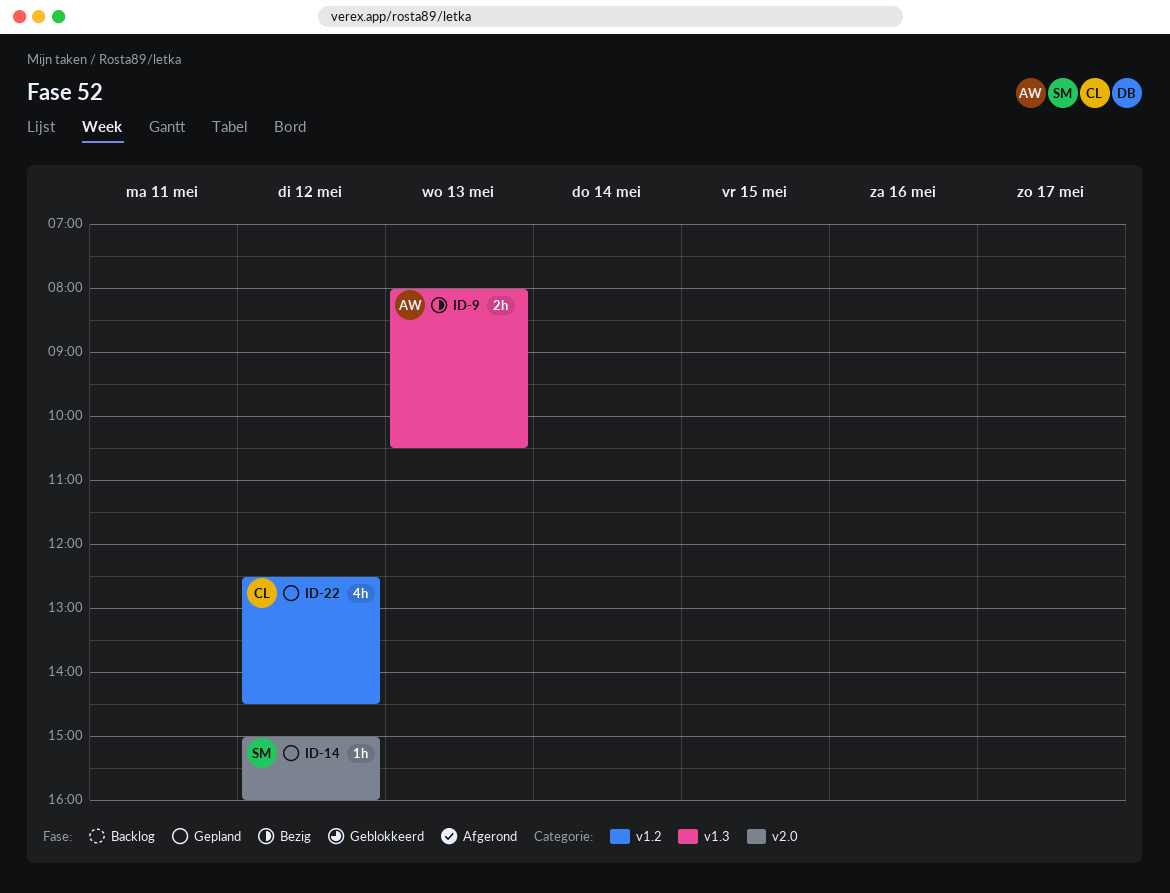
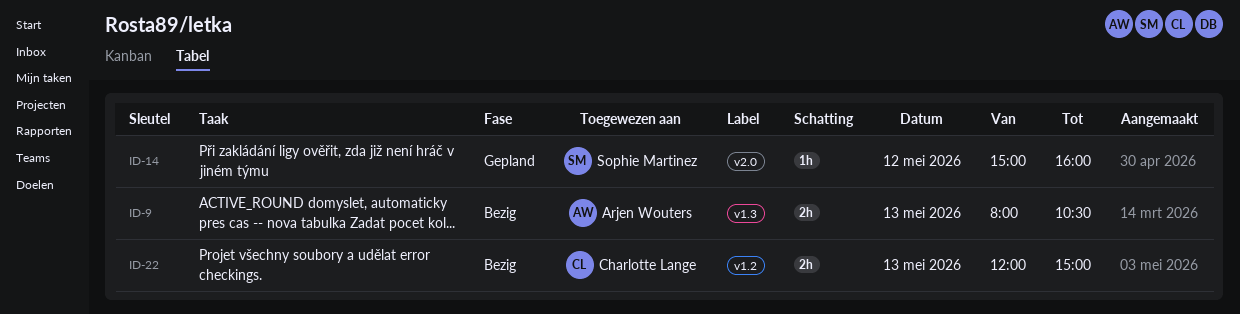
ID-22, status: Gepland -> Bezig
ID-22, estimate: 4h -> 2h
ID-22, day: May 12 -> May 13
ID-22, begins: 12:30 -> 12:00
ID-22, ends: 14:30 -> 15:00

